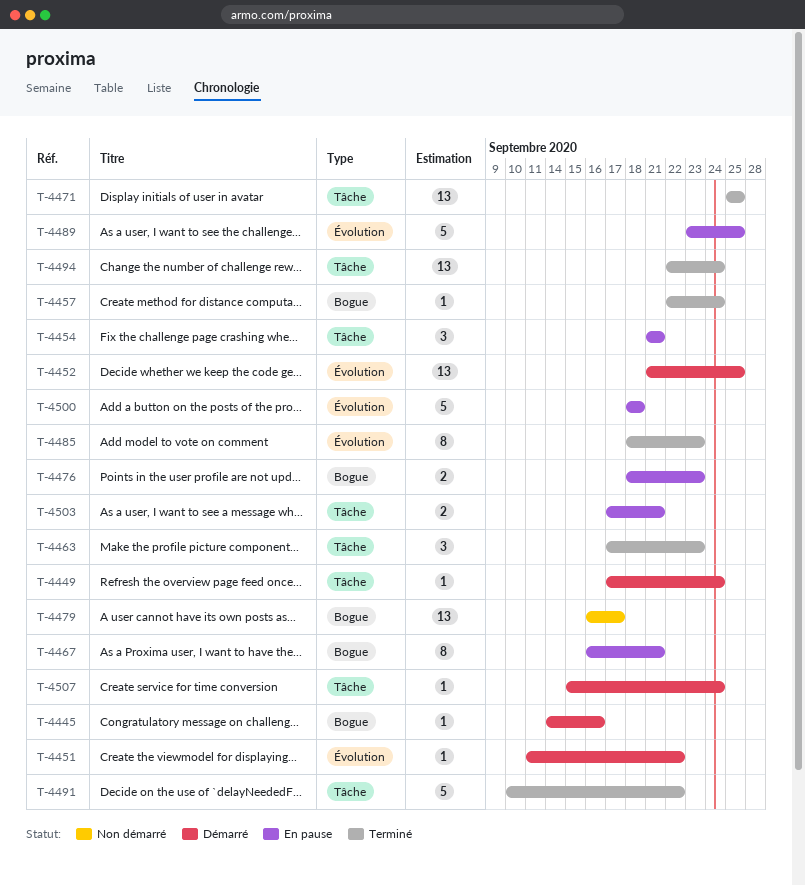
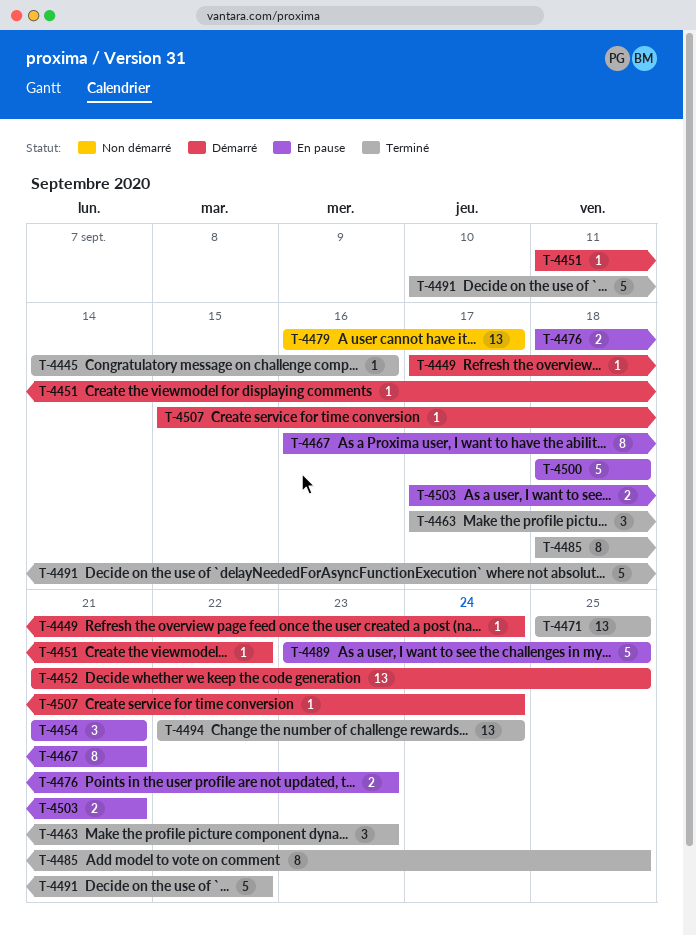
T-4445, status: Démarré -> Terminé
T-4457: present -> none
T-4485, due: Sep 23 -> Sep 25

